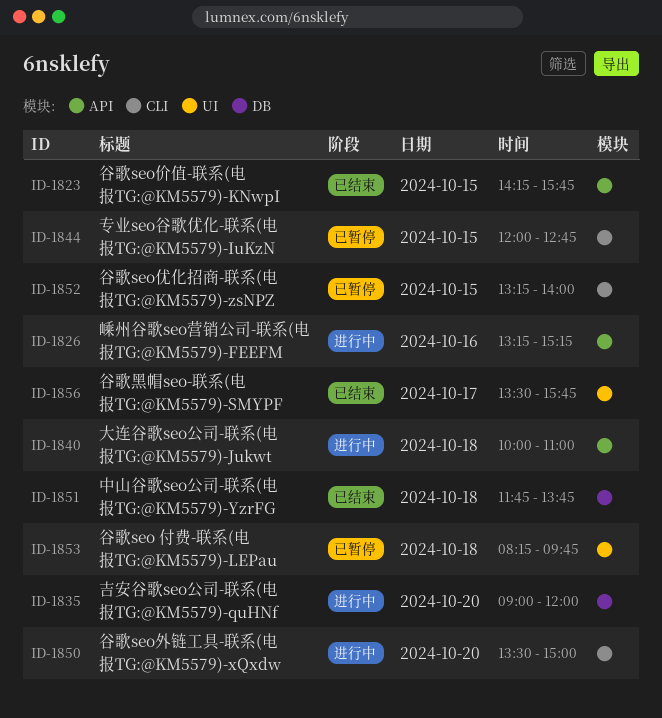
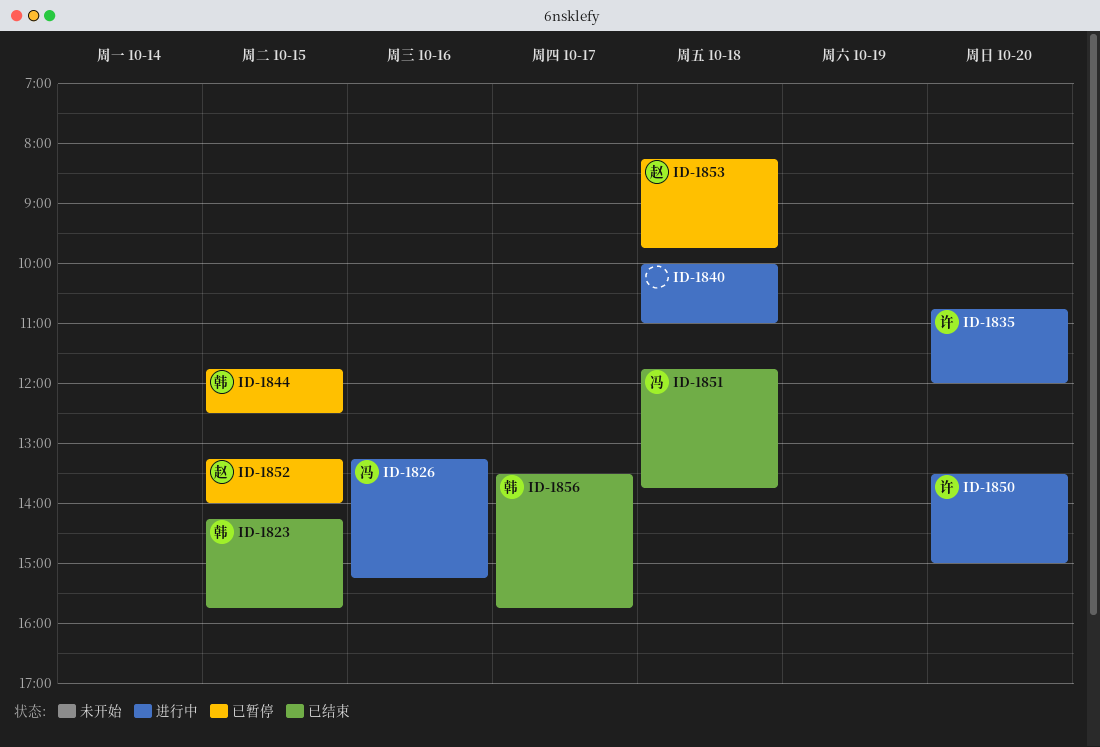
ID-1835, begins: 09:00 -> 10:45
ID-1844, begins: 12:00 -> 11:45
ID-1844, ends: 12:45 -> 12:30

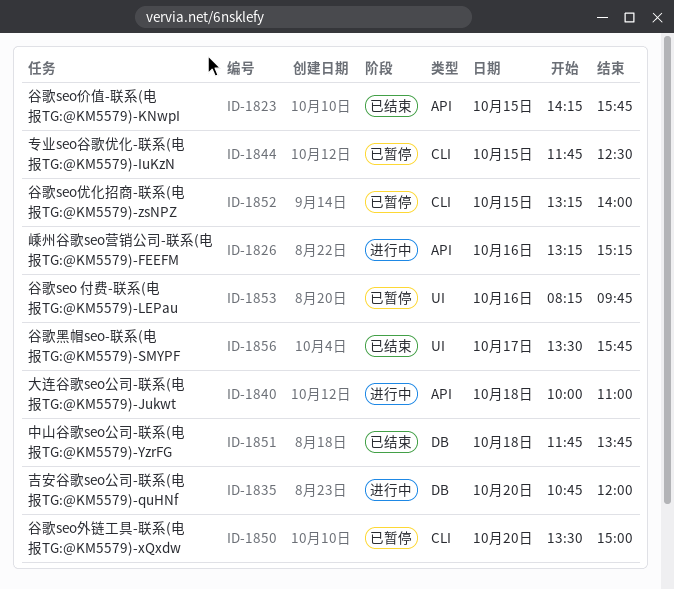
ID-1850, status: 进行中 -> 已暂停
ID-1853, day: Oct 18 -> Oct 16

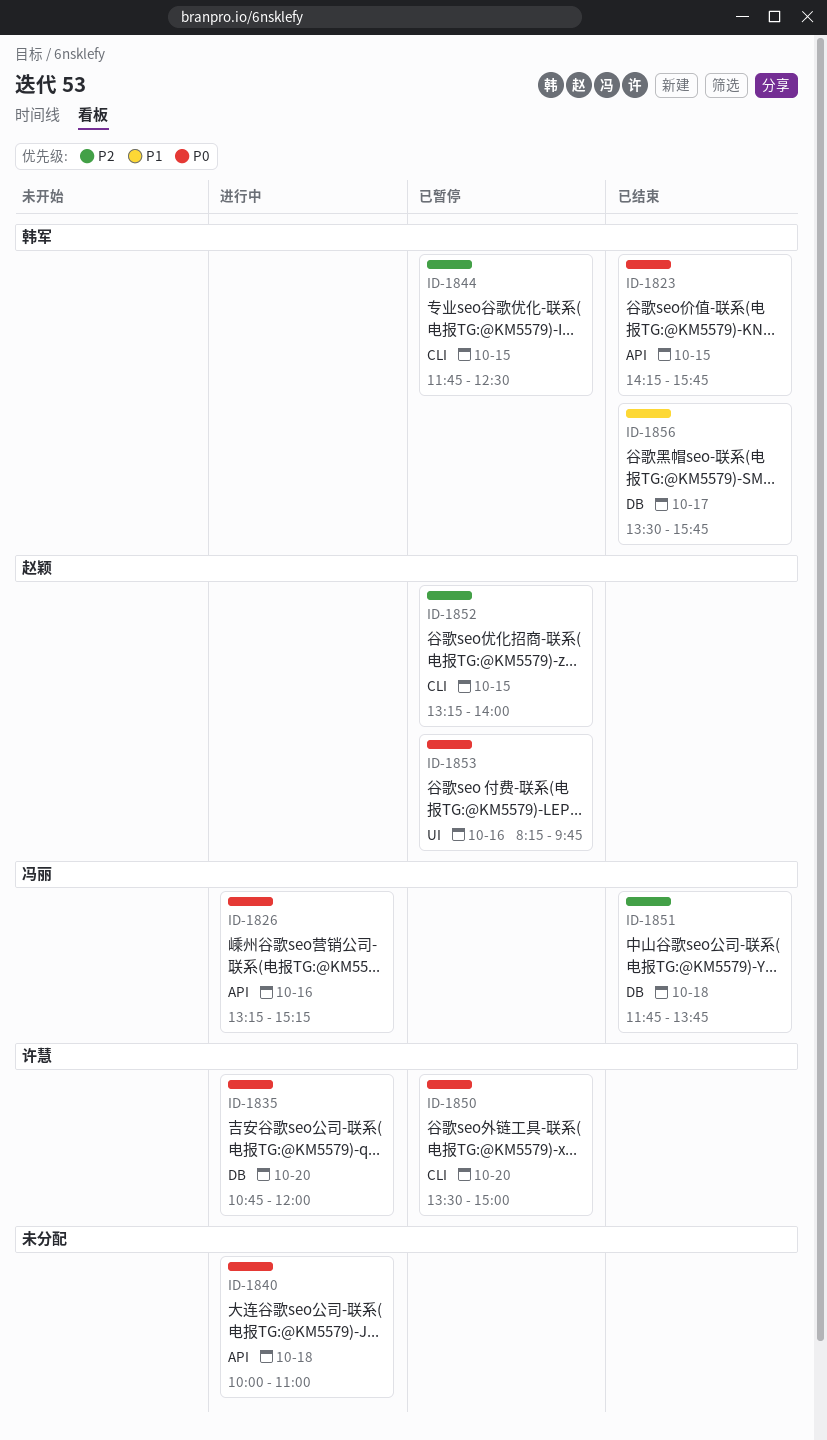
ID-1856, label: UI -> DB

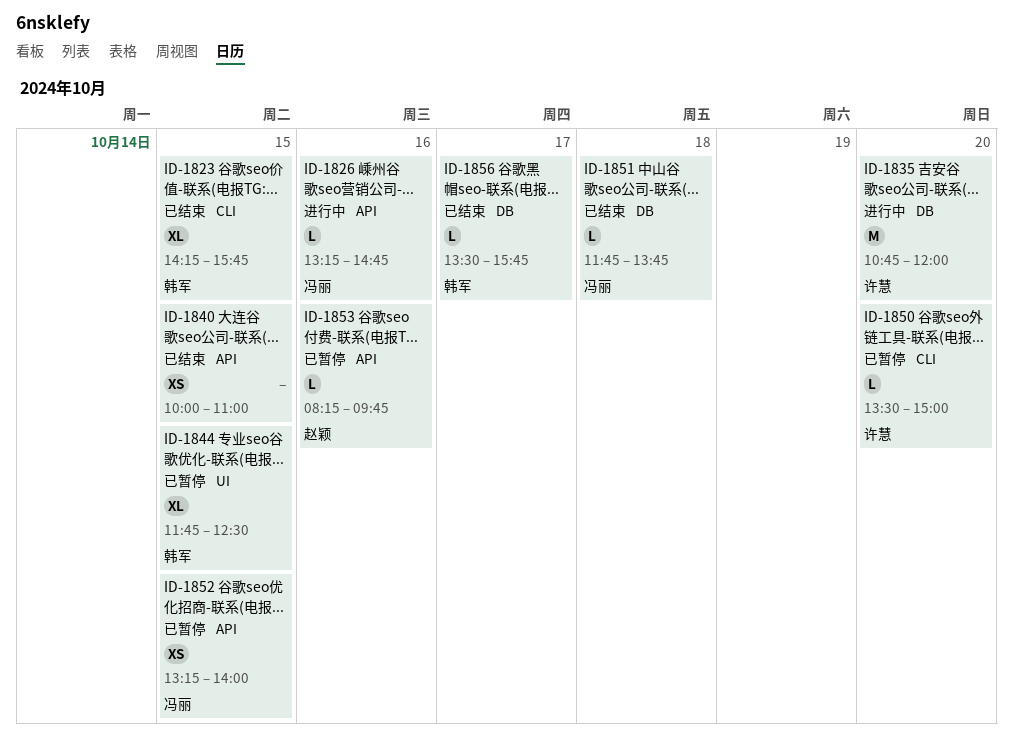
ID-1823, label: API -> CLI
ID-1826, ends: 15:15 -> 14:45
ID-1840, status: 进行中 -> 已结束
ID-1840, day: Oct 18 -> Oct 15
ID-1844, label: CLI -> UI
ID-1852, owner: 赵颖 -> 冯丽
ID-1852, label: CLI -> API
ID-1853, label: UI -> API

